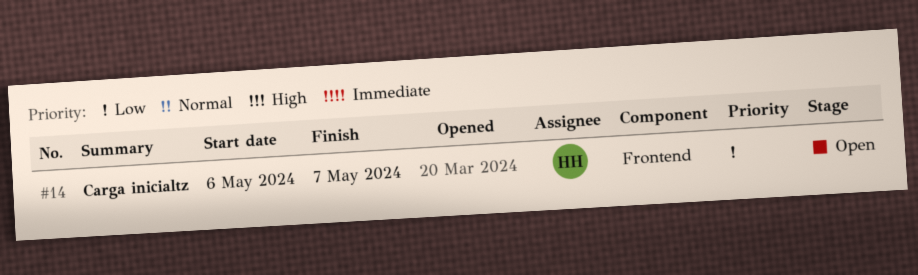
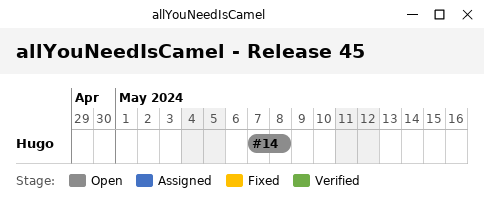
#14, start: May 6 -> May 7
#14, due: May 7 -> May 8

